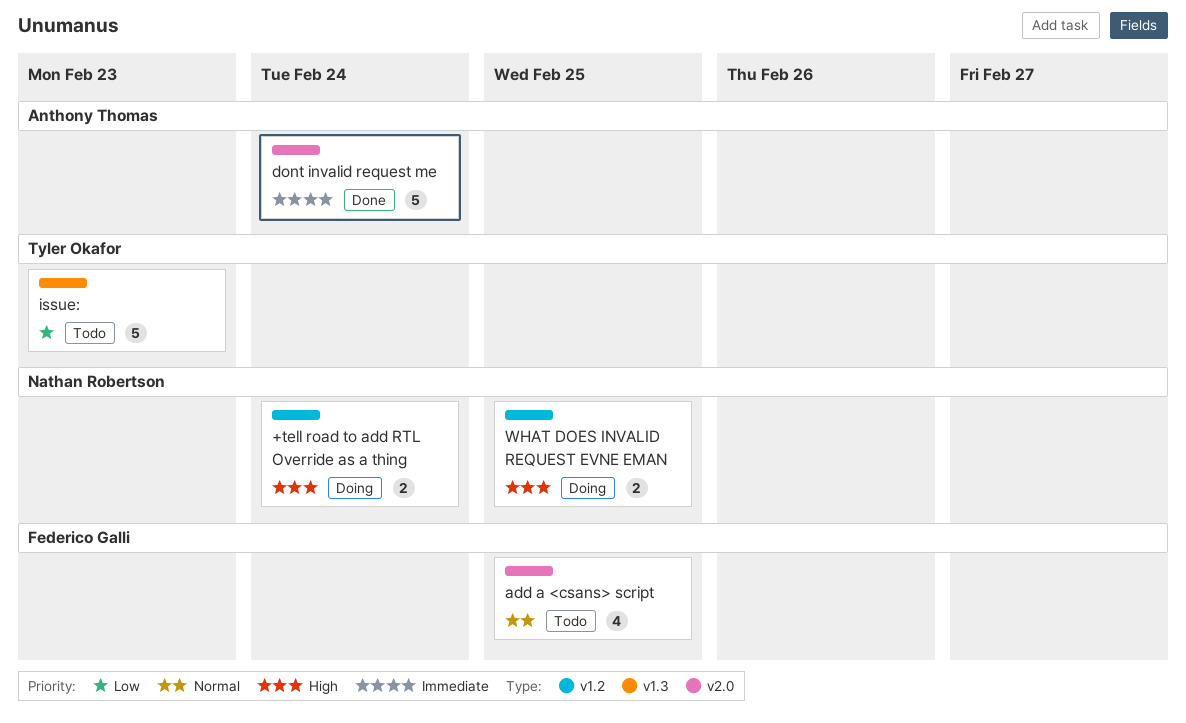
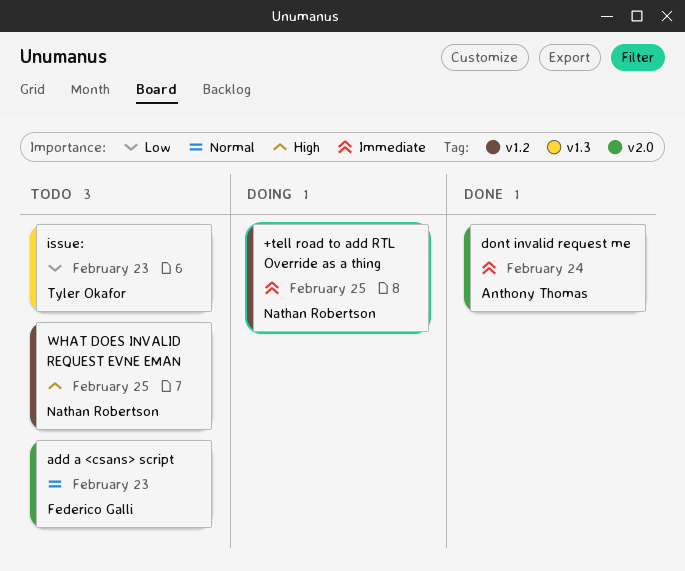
+tell road to add RTL Override as a thing, priority: High -> Immediate
+tell road to add RTL Override as a thing, due: Feb 24 -> Feb 25
add a <csans> script, due: Feb 25 -> Feb 23
WHAT DOES INVALID REQUEST EVNE EMAN, status: Doing -> Todo

